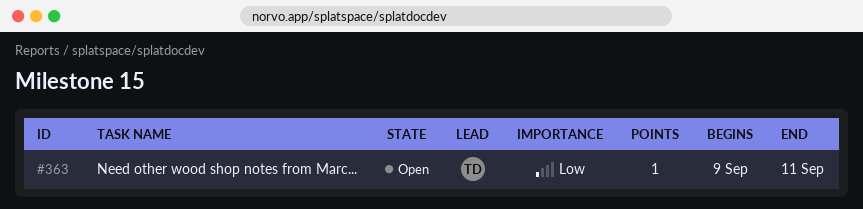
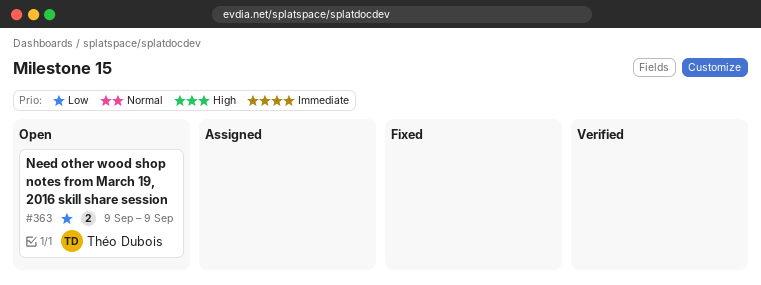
#363, estimate: 1 -> 2
#363, due: Sep 11 -> Sep 9

